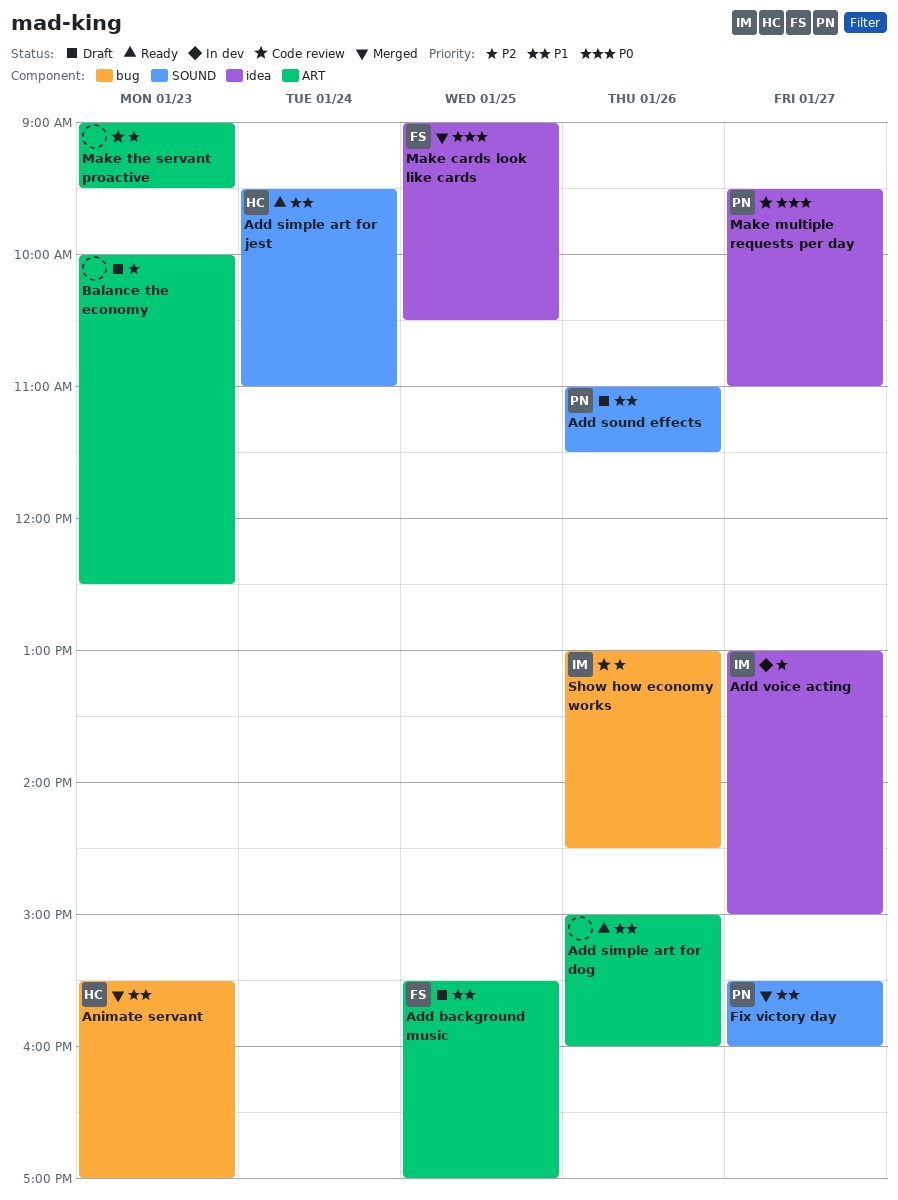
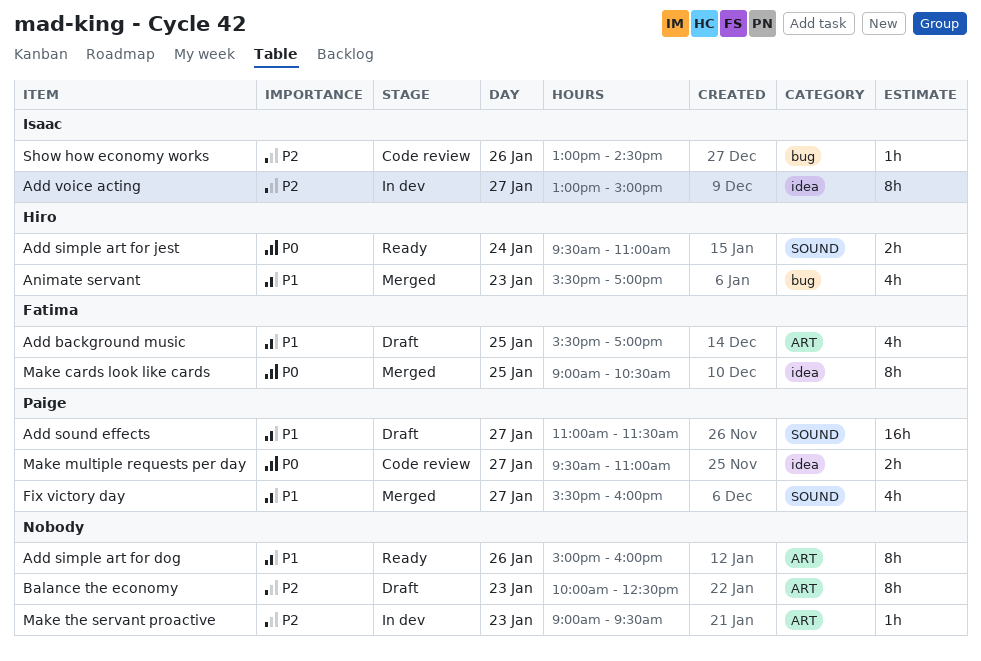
Add simple art for jest, priority: P1 -> P0
Add sound effects, day: Jan 26 -> Jan 27
Make the servant proactive, status: Code review -> In dev

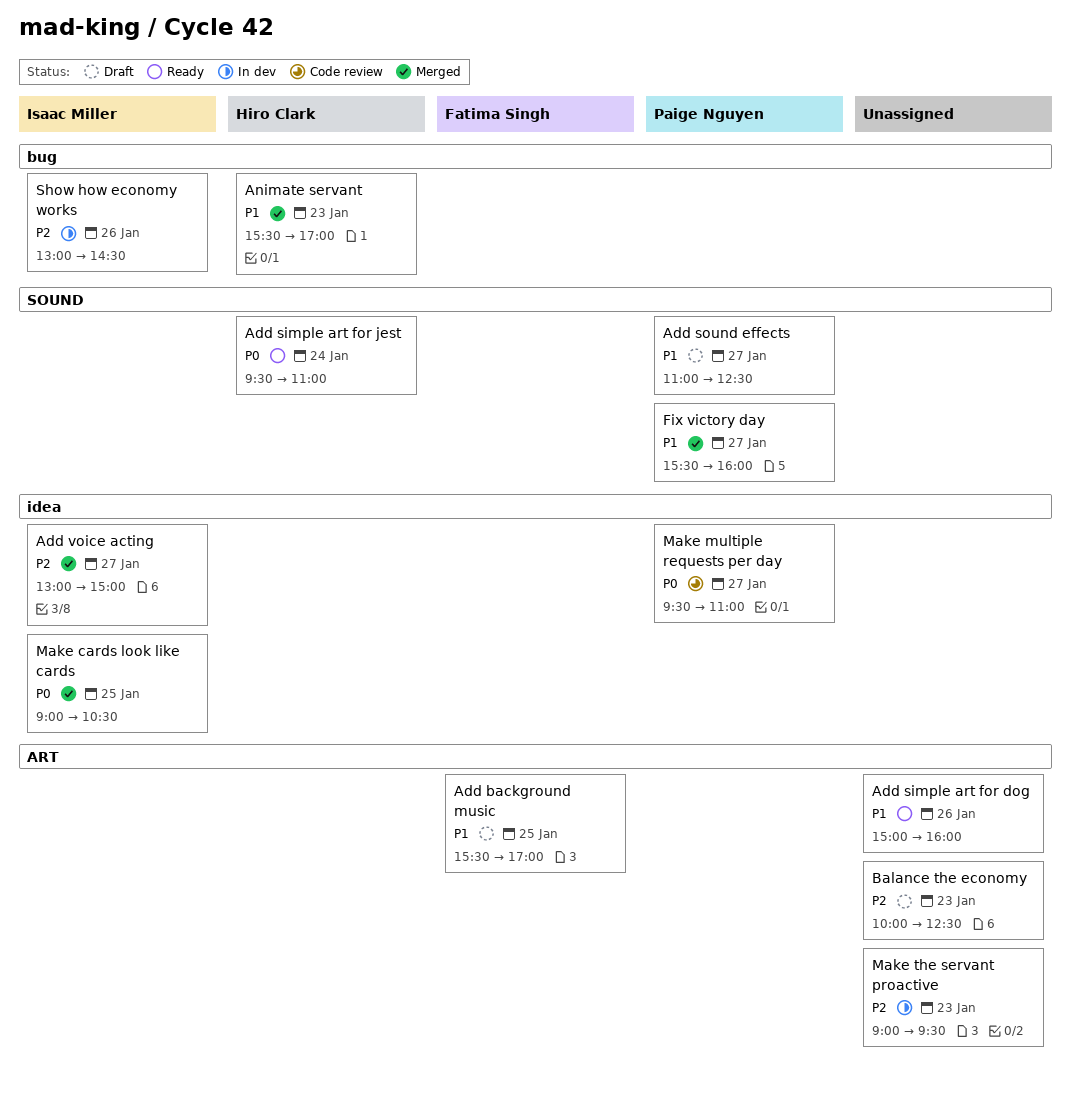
Add sound effects, ends: 11:30 -> 12:30
Add voice acting, status: In dev -> Merged
Make cards look like cards, owner: Fatima Singh -> Isaac Miller
Show how economy works, status: Code review -> In dev

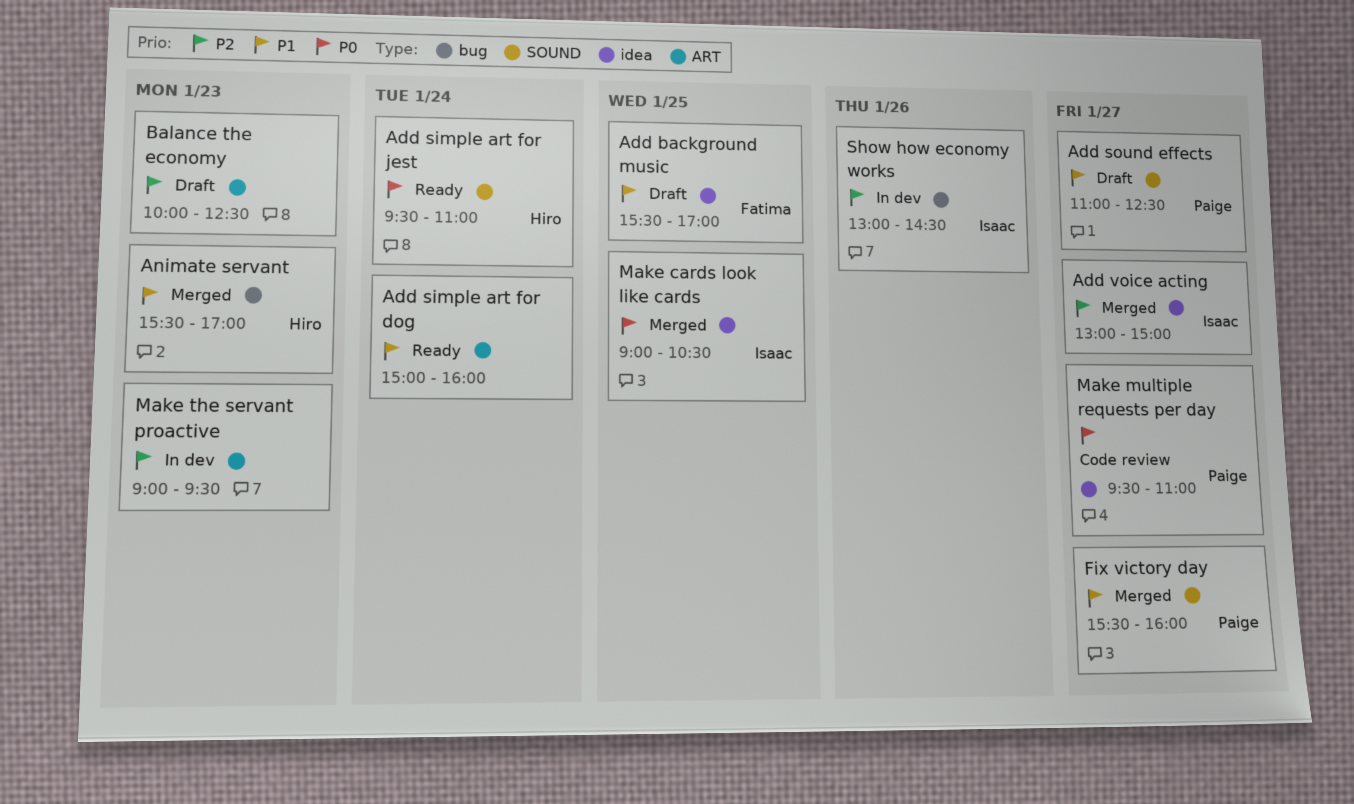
Add background music, label: ART -> idea
Add simple art for dog, day: Jan 26 -> Jan 24

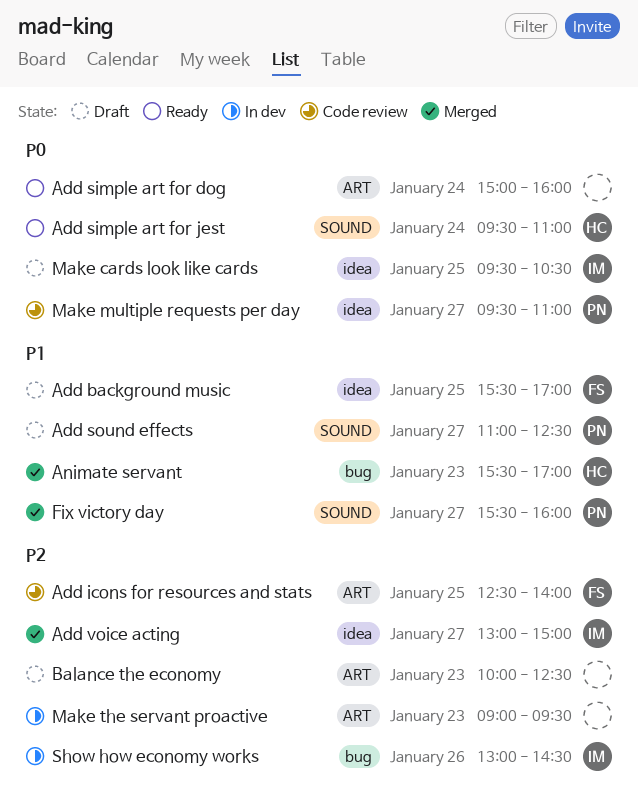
Add icons for resources and stats: none -> present
Add simple art for dog, priority: P1 -> P0
Make cards look like cards, status: Merged -> Draft
Make cards look like cards, begins: 09:00 -> 09:30

